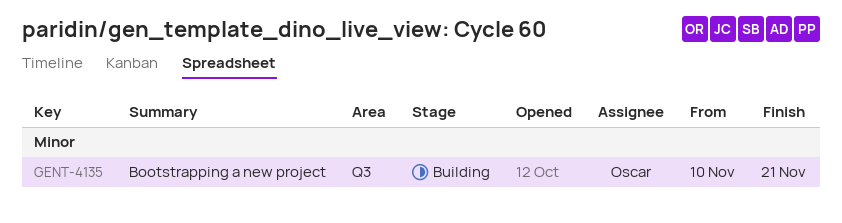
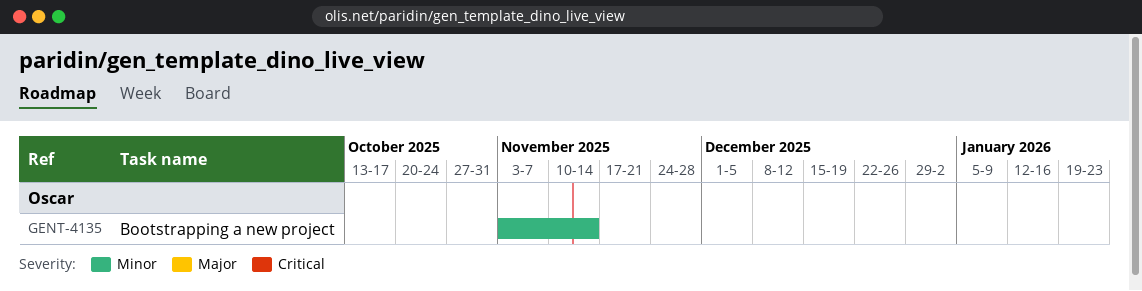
GENT-4135, start: Nov 10 -> Nov 3
GENT-4135, due: Nov 21 -> Nov 14

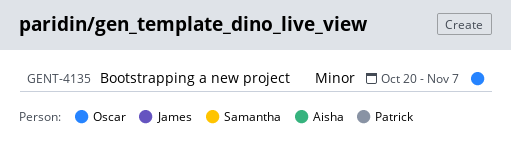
GENT-4135, start: Nov 3 -> Oct 20
GENT-4135, due: Nov 14 -> Nov 7

